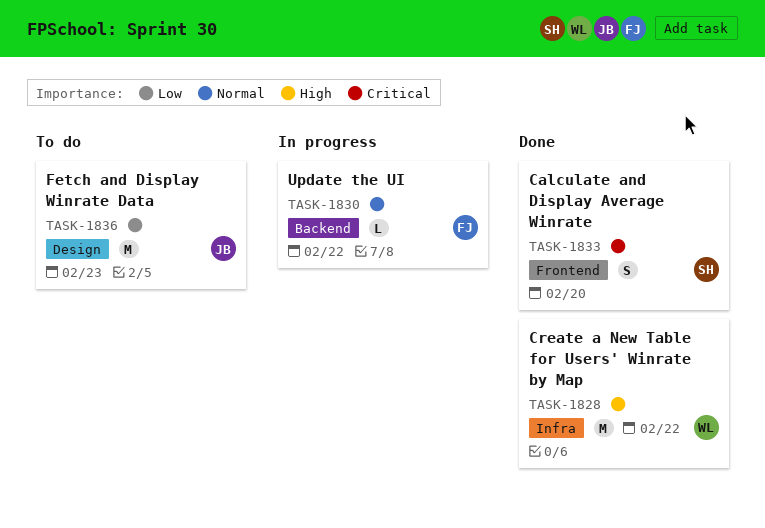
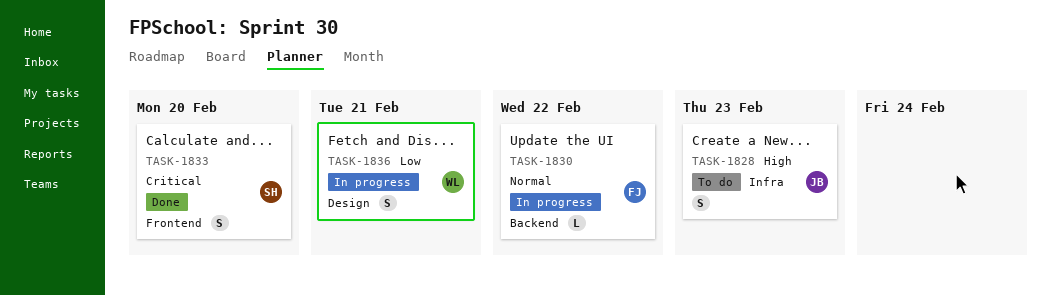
TASK-1828, status: Done -> To do
TASK-1828, owner: WL -> JB
TASK-1828, estimate: M -> S
TASK-1828, due: Feb 22 -> Feb 23
TASK-1836, status: To do -> In progress
TASK-1836, owner: JB -> WL
TASK-1836, estimate: M -> S
TASK-1836, due: Feb 23 -> Feb 21

